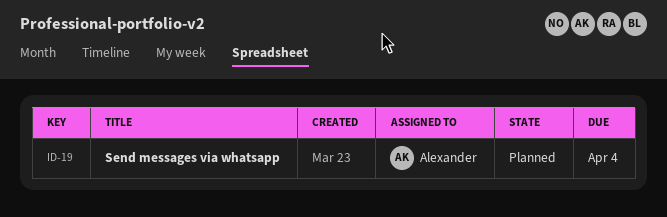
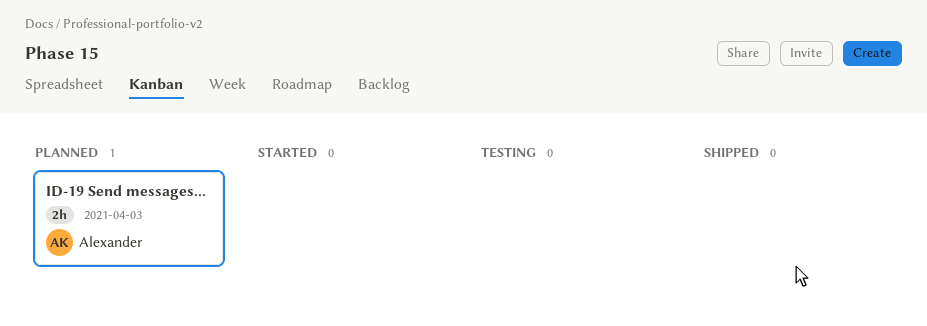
ID-19, due: Apr 4 -> Apr 3

